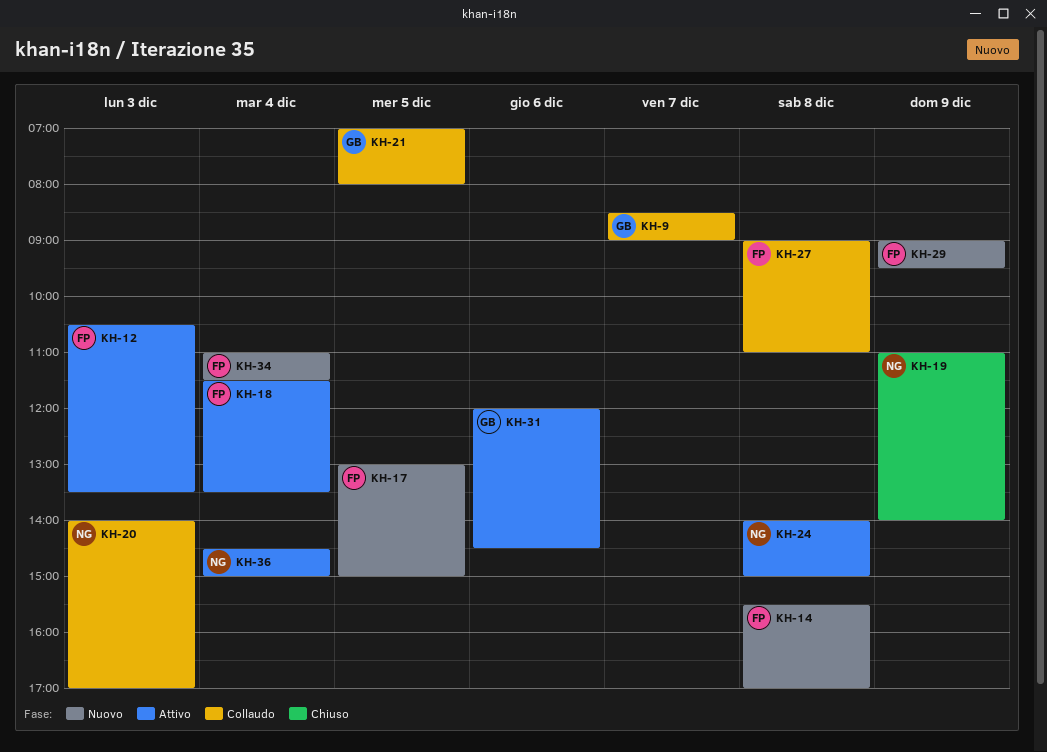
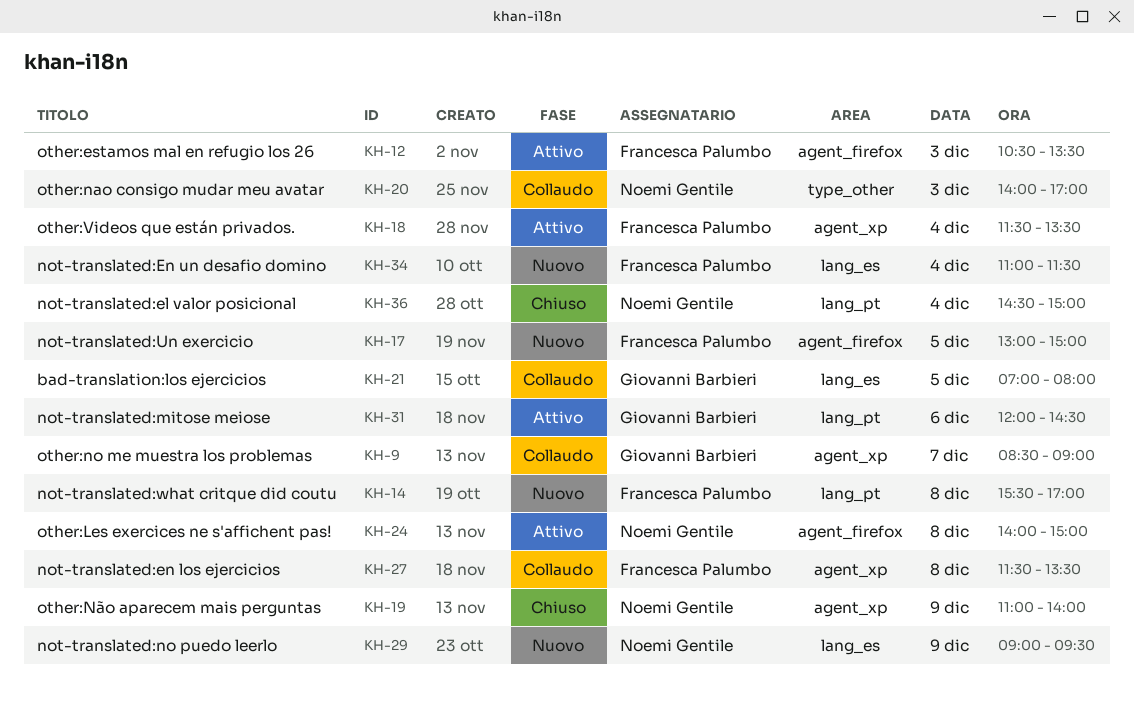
KH-27, begins: 09:00 -> 11:30
KH-27, ends: 11:00 -> 13:30
KH-29, owner: Francesca Palumbo -> Noemi Gentile
KH-36, status: Attivo -> Chiuso

